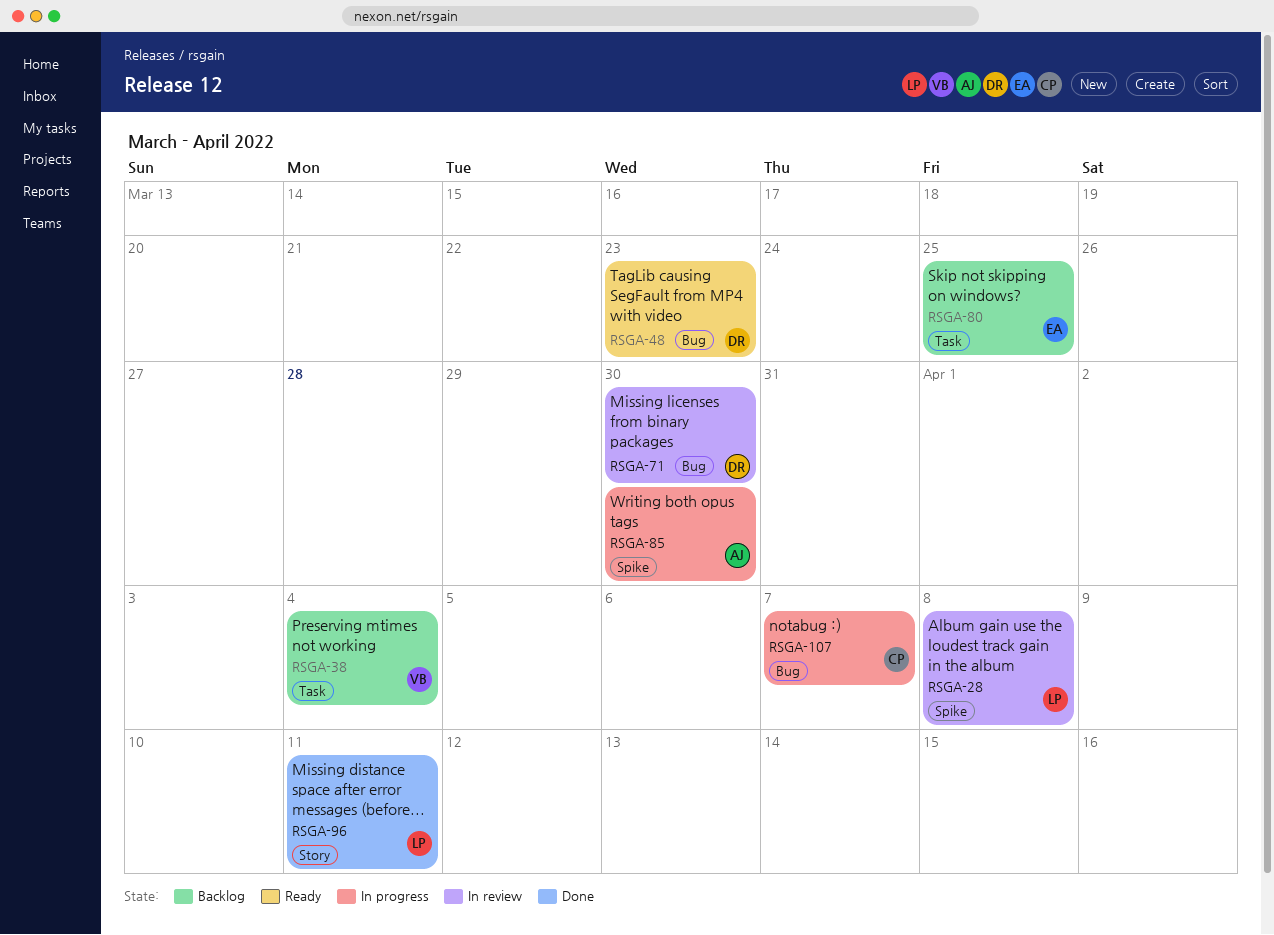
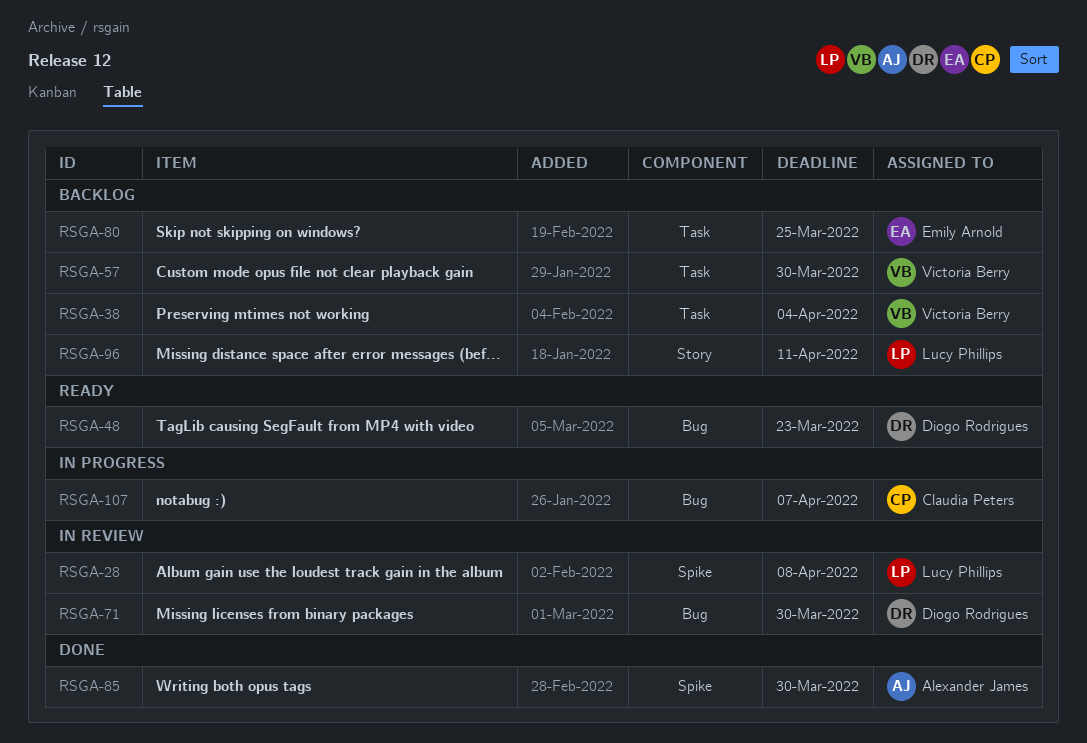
RSGA-57: none -> present
RSGA-85, status: In progress -> Done
RSGA-96, status: Done -> Backlog

